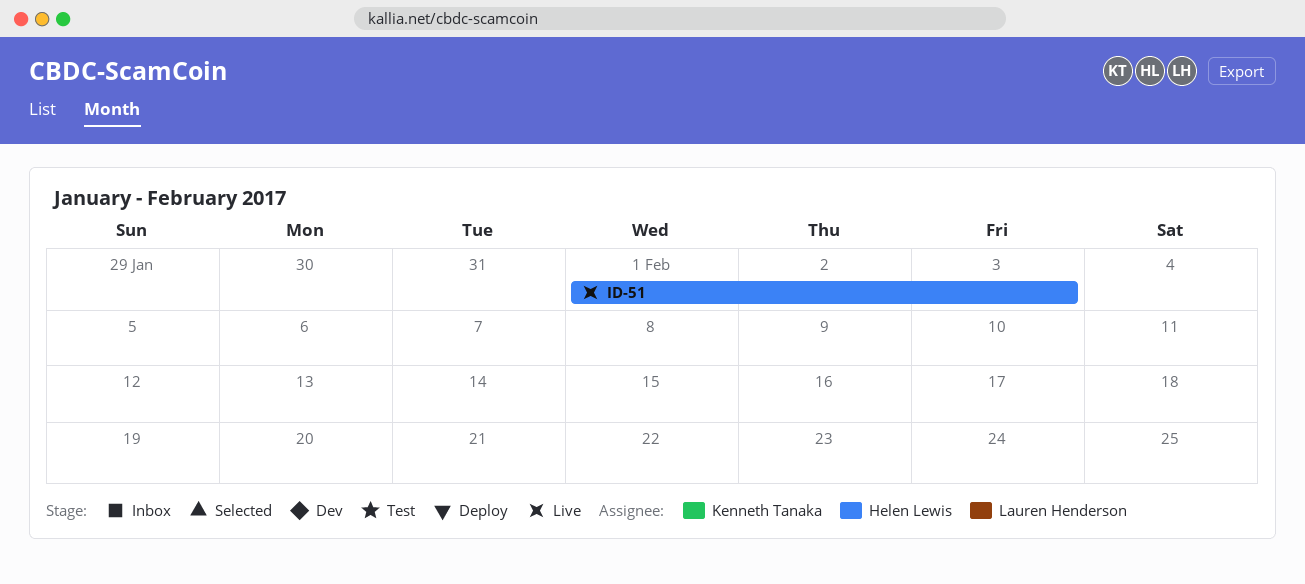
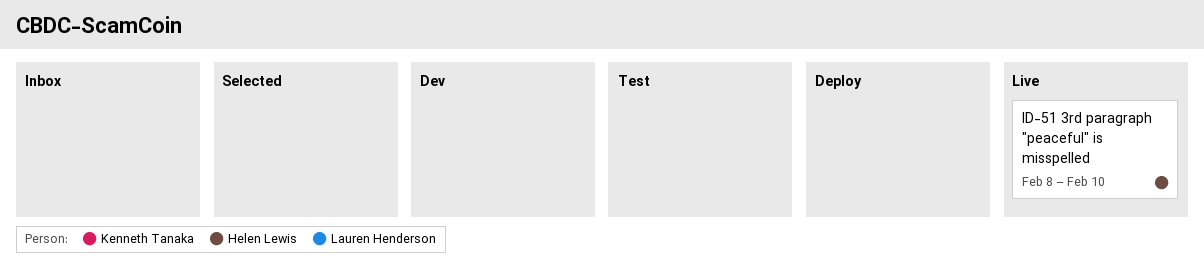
ID-51, start: Feb 1 -> Feb 8
ID-51, due: Feb 3 -> Feb 10

